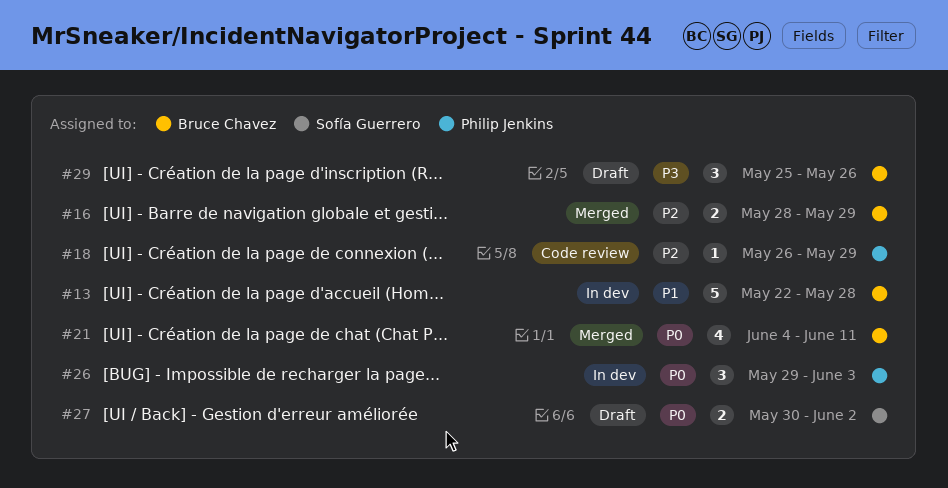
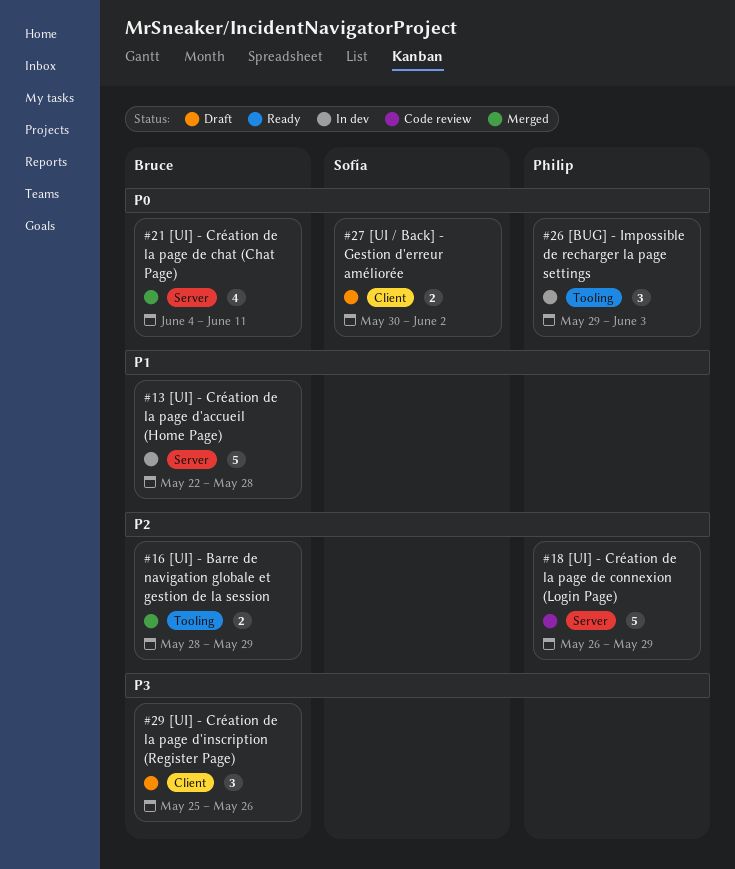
#18, estimate: 1 -> 5

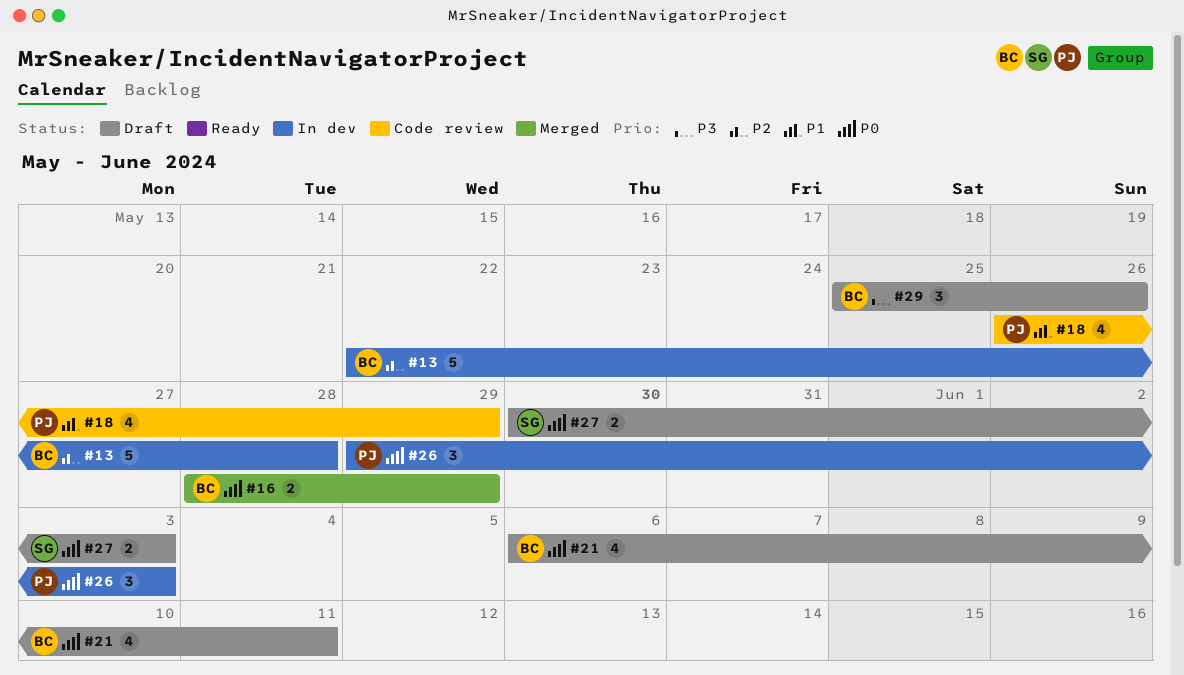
#13, priority: P1 -> P2
#16, priority: P2 -> P0
#18, priority: P2 -> P1
#18, estimate: 5 -> 4
#21, status: Merged -> Draft
#21, start: Jun 4 -> Jun 6
#27, due: Jun 2 -> Jun 3

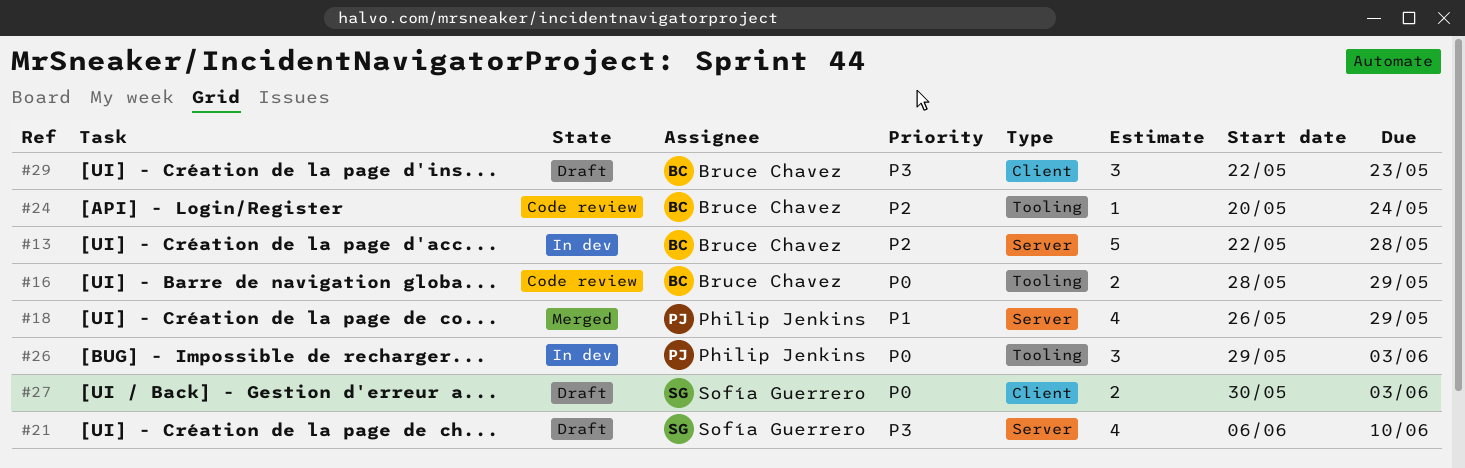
#16, status: Merged -> Code review
#18, status: Code review -> Merged
#21, owner: Bruce Chavez -> Sofía Guerrero
#21, priority: P0 -> P3
#21, due: Jun 11 -> Jun 10
#24: none -> present
#29, start: May 25 -> May 22
#29, due: May 26 -> May 23

